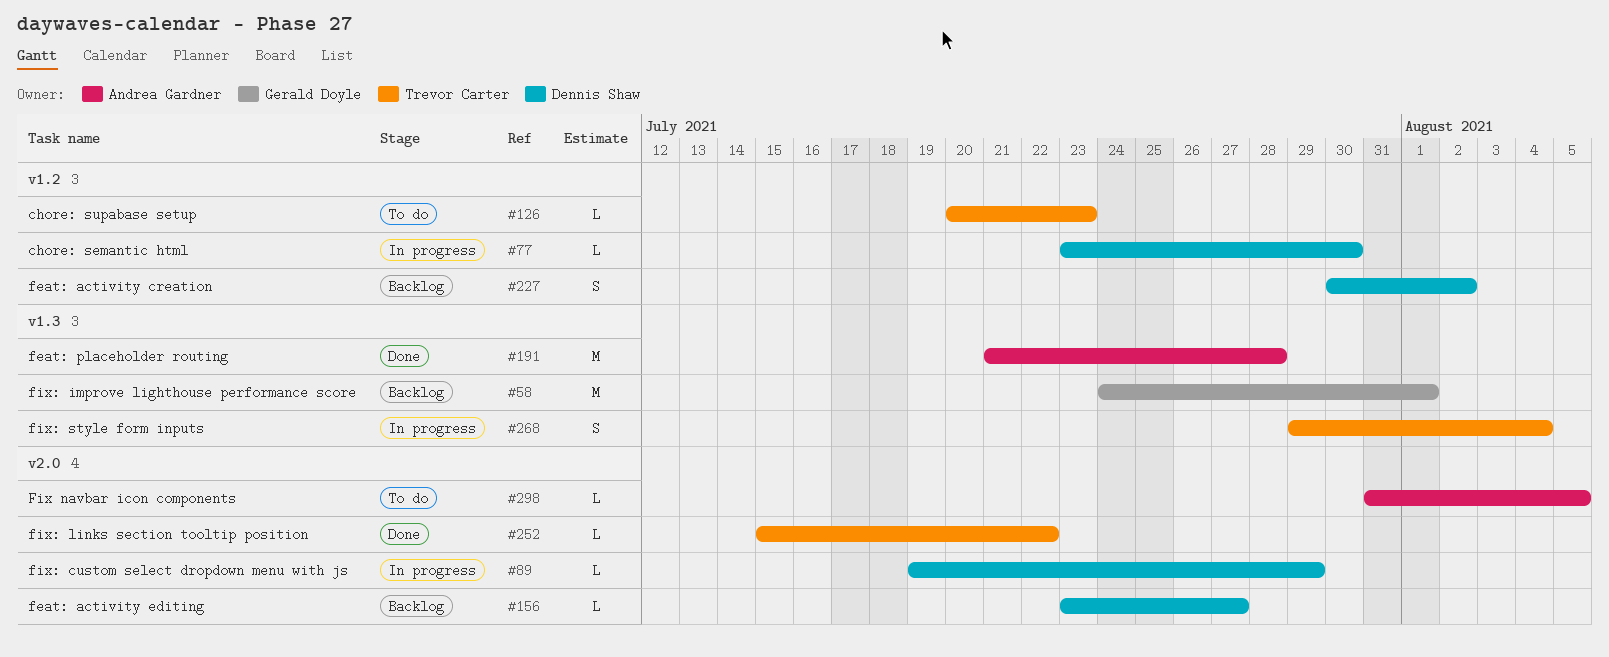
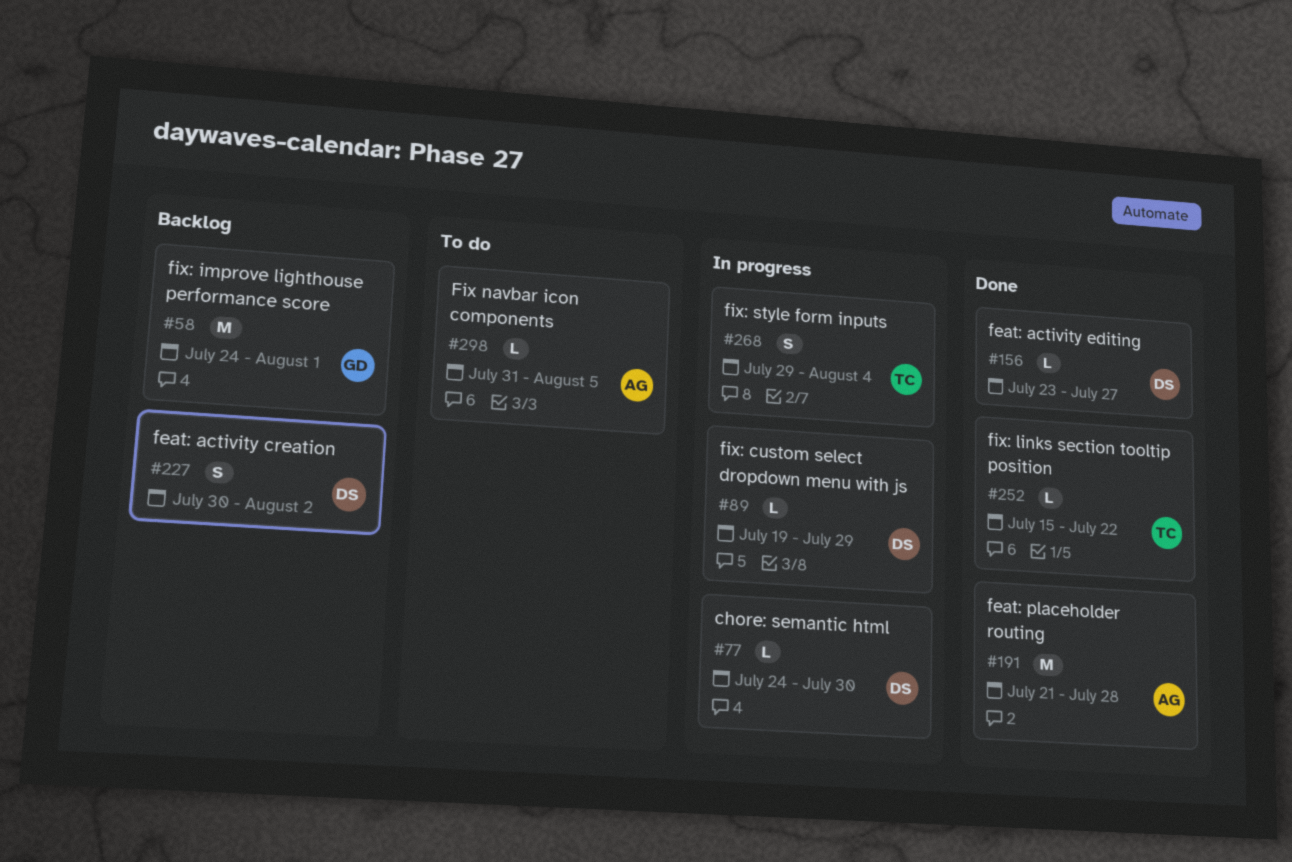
#77, start: Jul 23 -> Jul 24
#126: present -> none
#156, status: Backlog -> Done

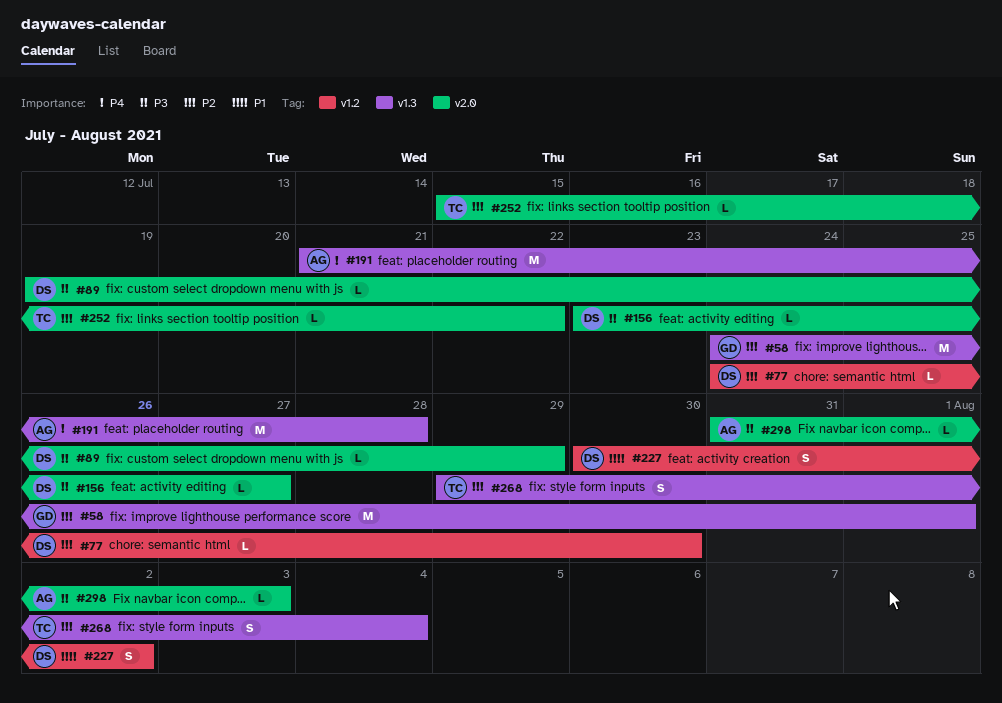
#298, due: Aug 5 -> Aug 3

